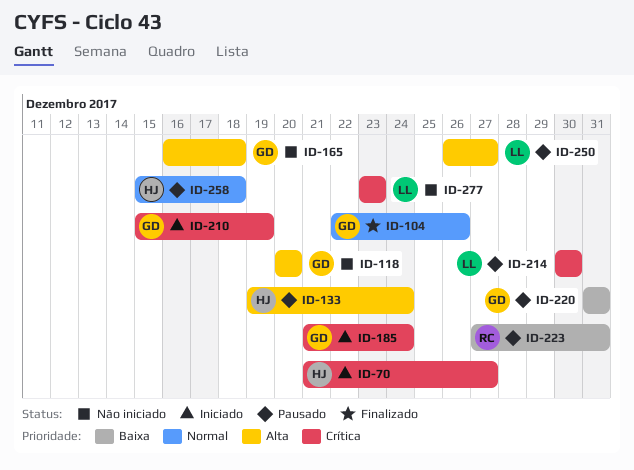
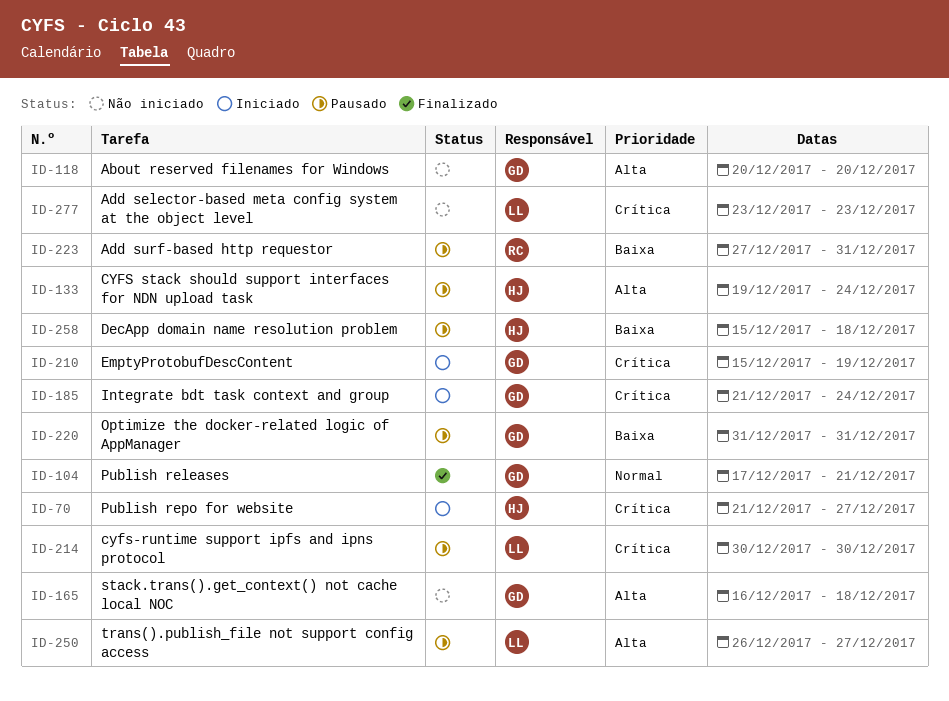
ID-104, start: Dec 22 -> Dec 17
ID-104, due: Dec 26 -> Dec 21
ID-258, priority: Normal -> Baixa

